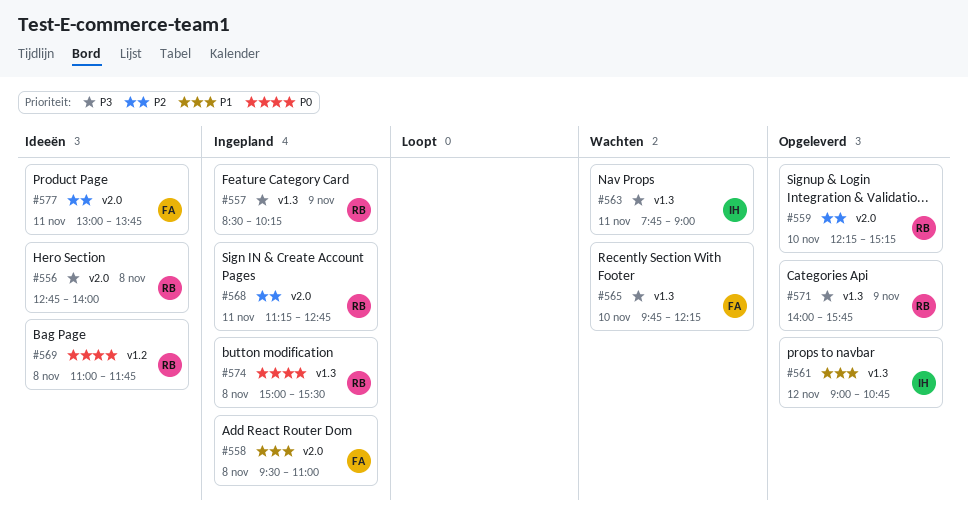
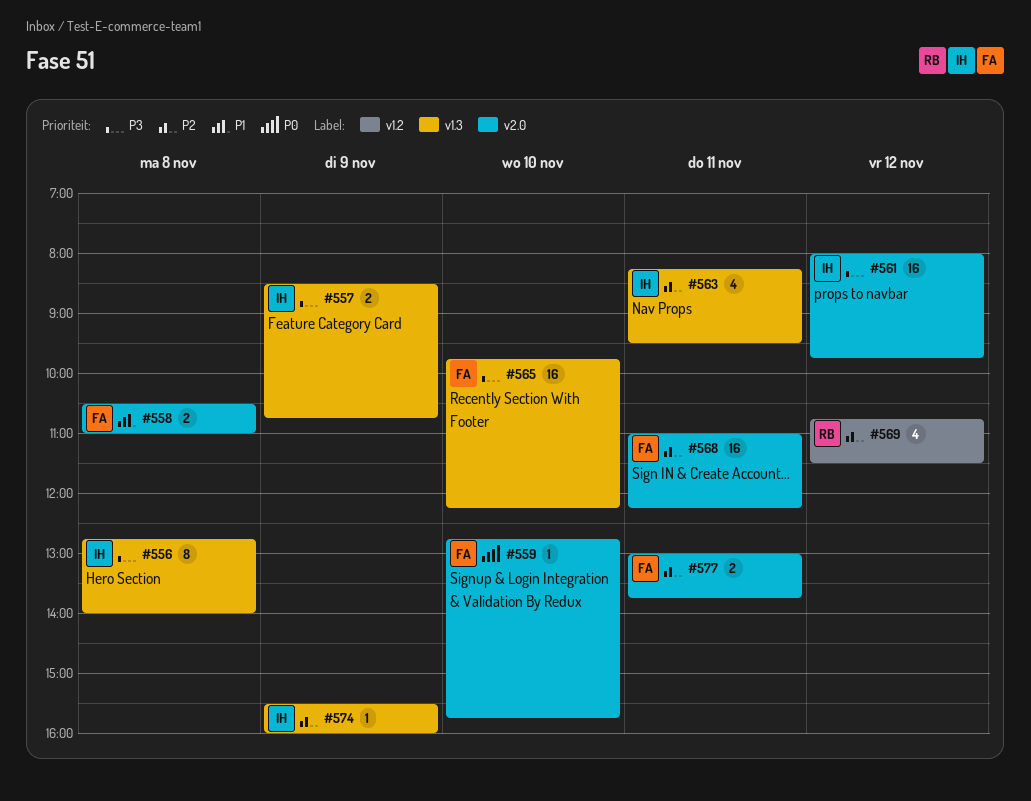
#556, owner: RB -> IH
#556, label: v2.0 -> v1.3
#557, owner: RB -> IH
#557, ends: 10:15 -> 10:45
#558, begins: 09:30 -> 10:30
#559, owner: RB -> FA
#559, priority: P2 -> P0
#559, begins: 12:15 -> 12:45
#559, ends: 15:15 -> 15:45
#561, priority: P1 -> P3
#561, label: v1.3 -> v2.0
#561, begins: 09:00 -> 08:00
#561, ends: 10:45 -> 09:45
#563, priority: P3 -> P2
#563, begins: 07:45 -> 08:15
#563, ends: 09:00 -> 09:30
#568, owner: RB -> FA
#568, begins: 11:15 -> 11:00
#568, ends: 12:45 -> 12:15
#569, priority: P0 -> P2
#569, day: Nov 8 -> Nov 12
#569, begins: 11:00 -> 10:45
#569, ends: 11:45 -> 11:30
#571: present -> none
#574, owner: RB -> IH
#574, priority: P0 -> P2
#574, day: Nov 8 -> Nov 9
#574, begins: 15:00 -> 15:30
#574, ends: 15:30 -> 16:00

